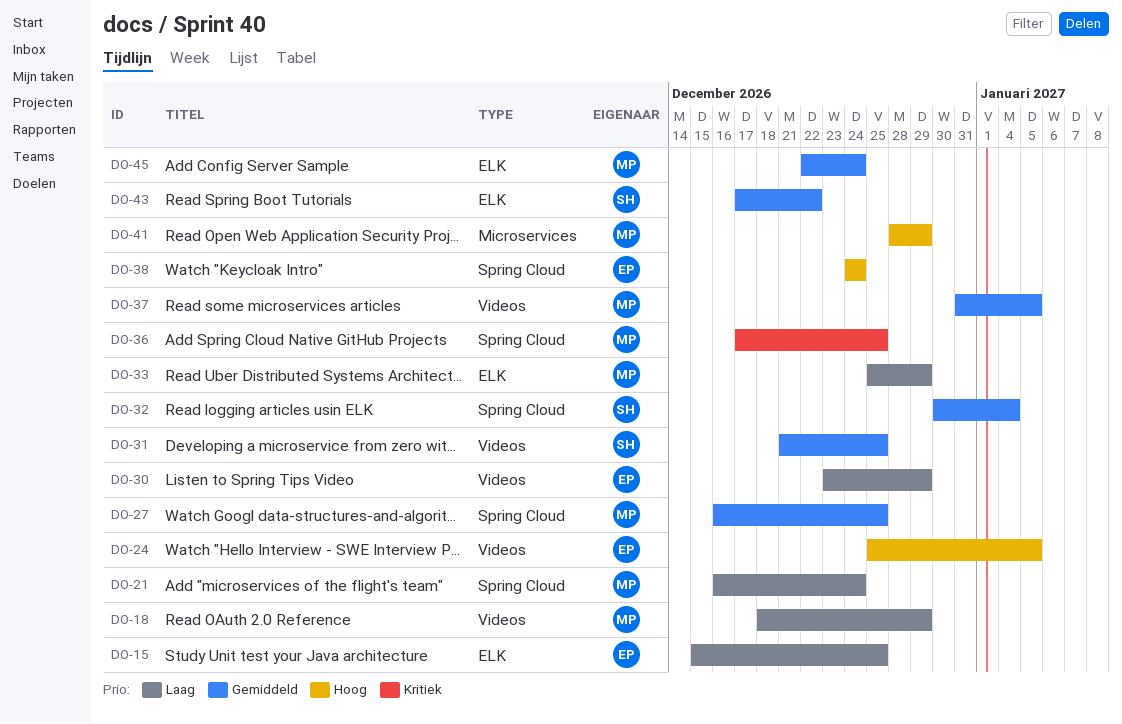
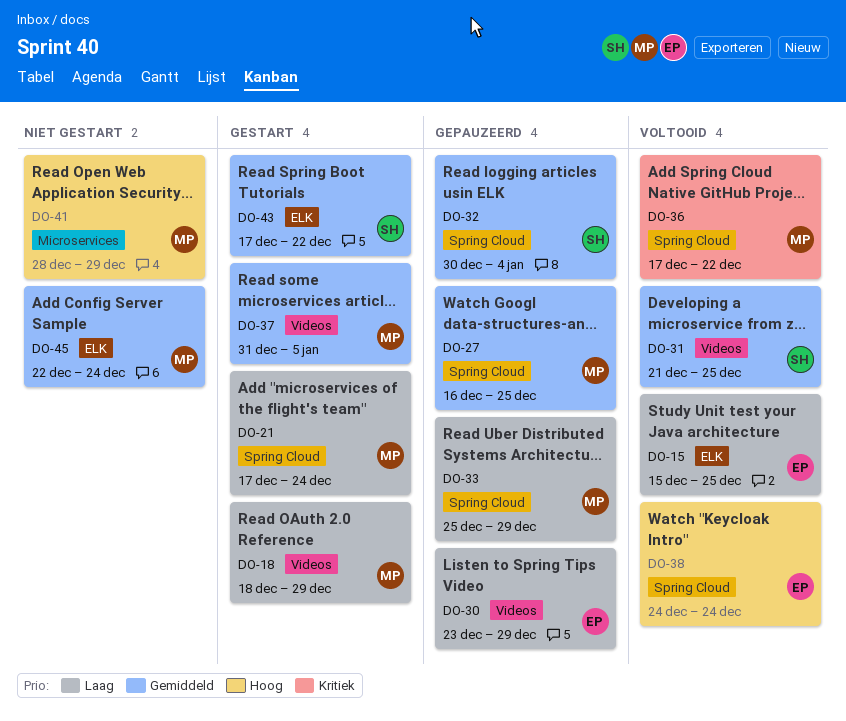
DO-21, start: Dec 16 -> Dec 17
DO-24: present -> none
DO-33, label: ELK -> Spring Cloud
DO-36, due: Dec 25 -> Dec 22

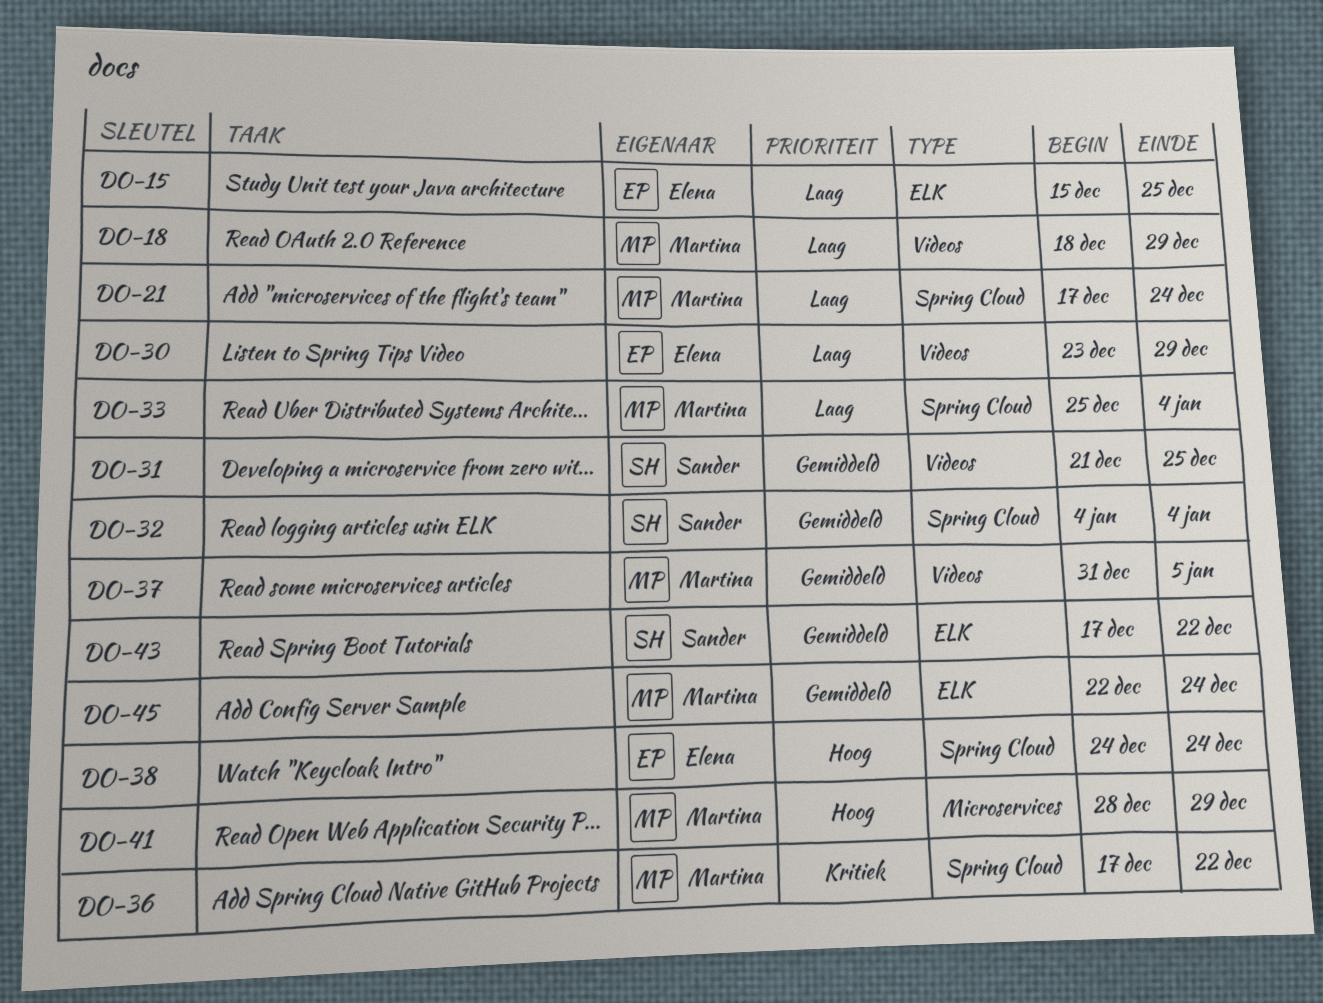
DO-27: present -> none
DO-32, start: Dec 30 -> Jan 4
DO-33, due: Dec 29 -> Jan 4

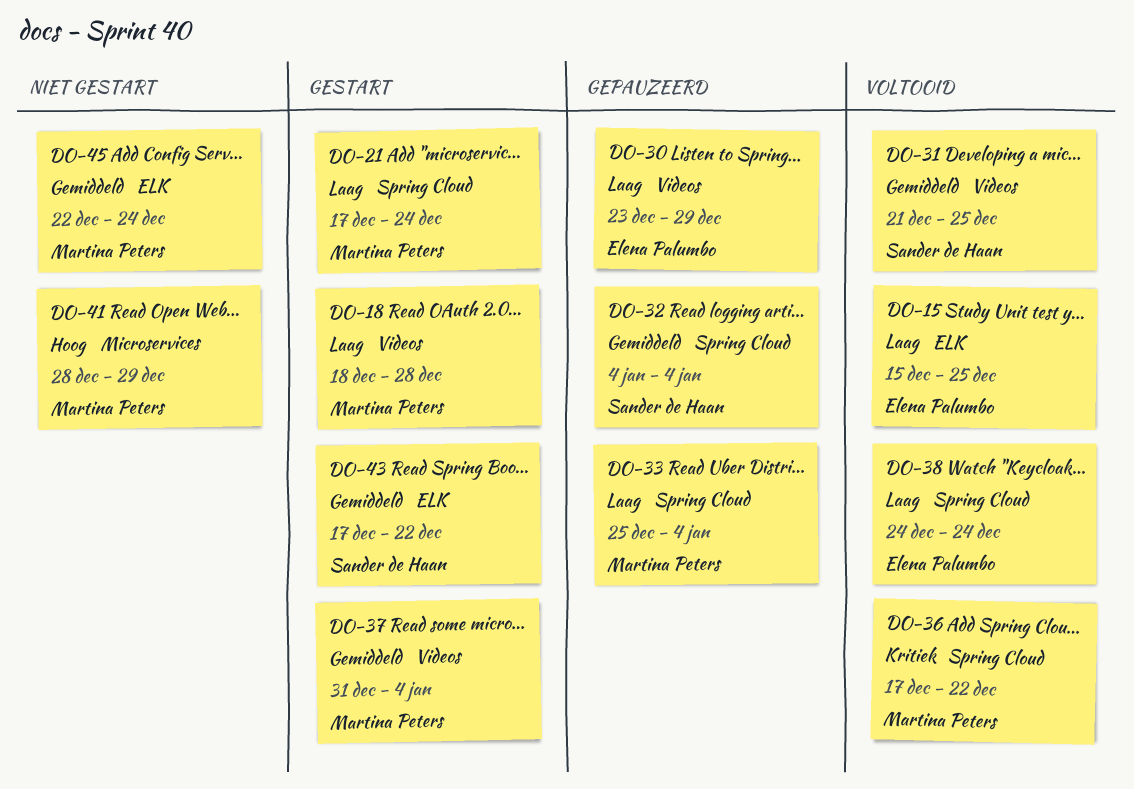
DO-18, due: Dec 29 -> Dec 28
DO-37, due: Jan 5 -> Jan 4
DO-38, priority: Hoog -> Laag

